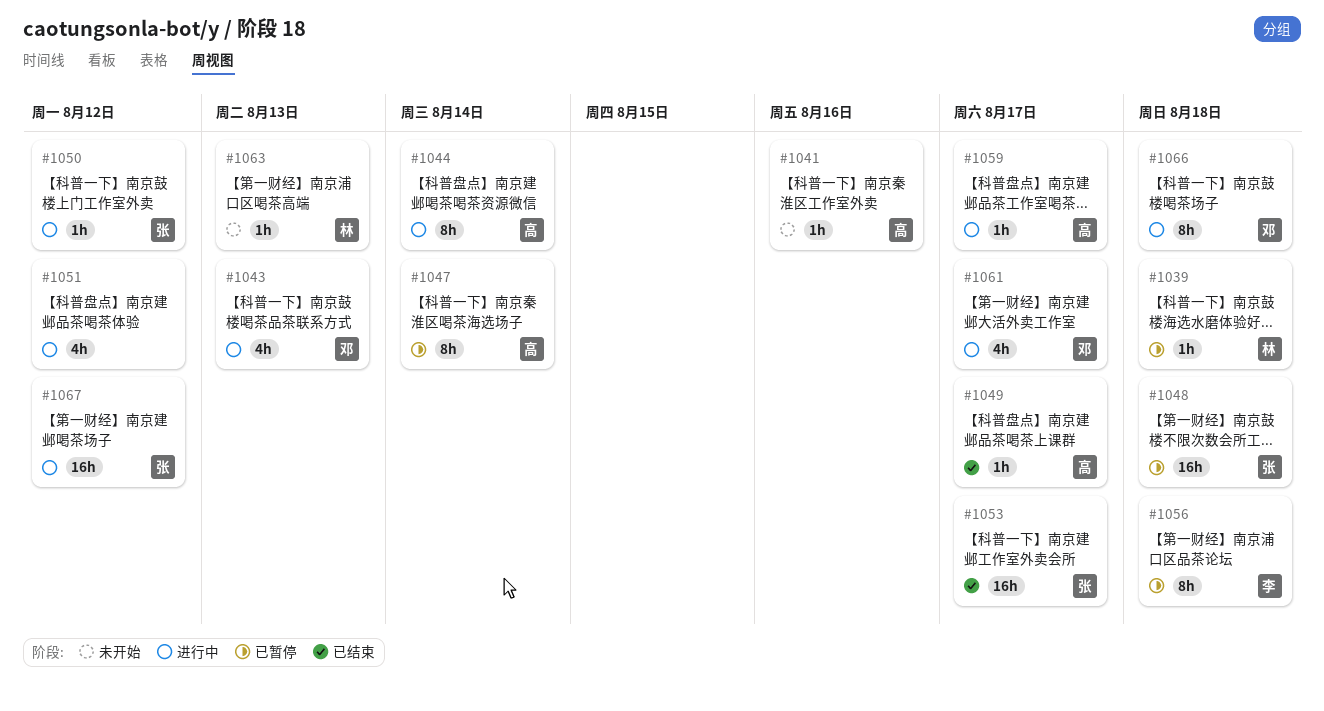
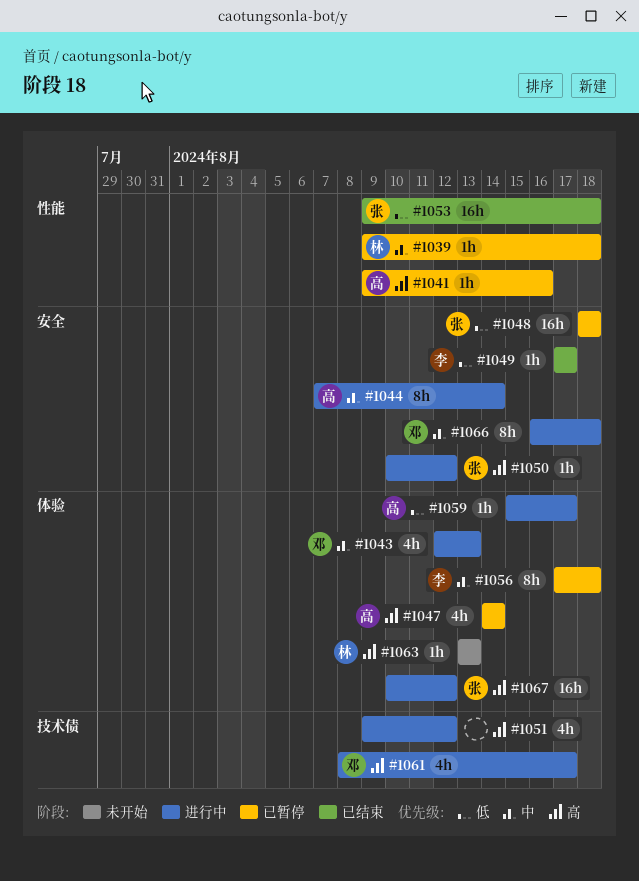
#1041, status: 未开始 -> 已暂停
#1047, estimate: 8h -> 4h
#1049, owner: 高 -> 李
#1053, due: Aug 17 -> Aug 18

